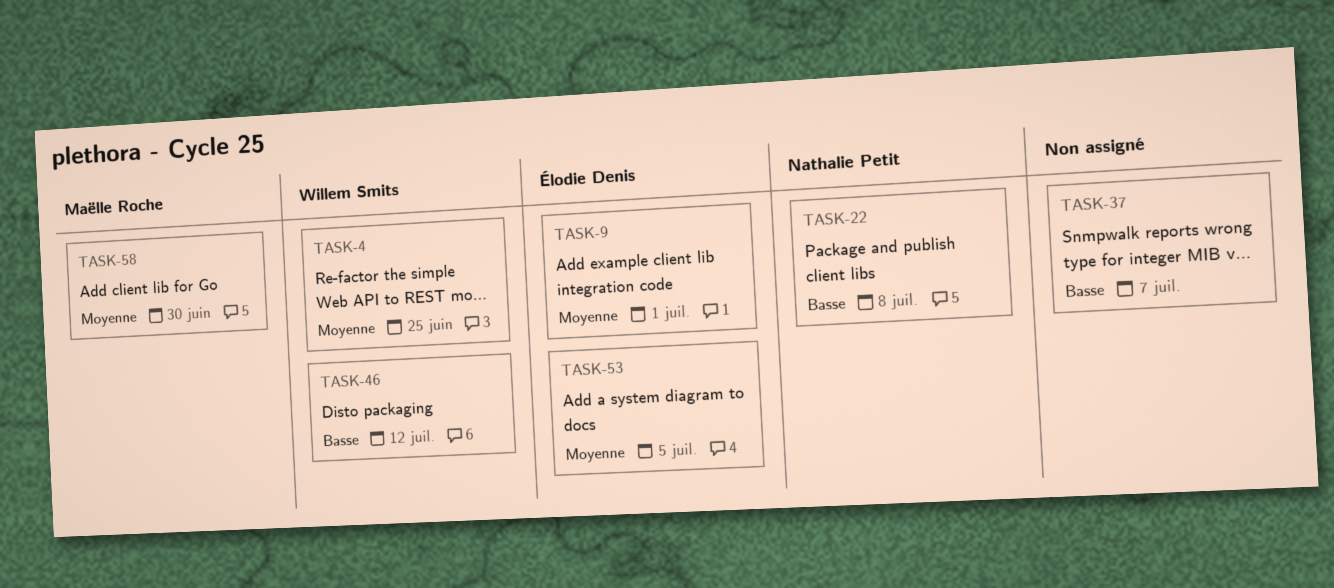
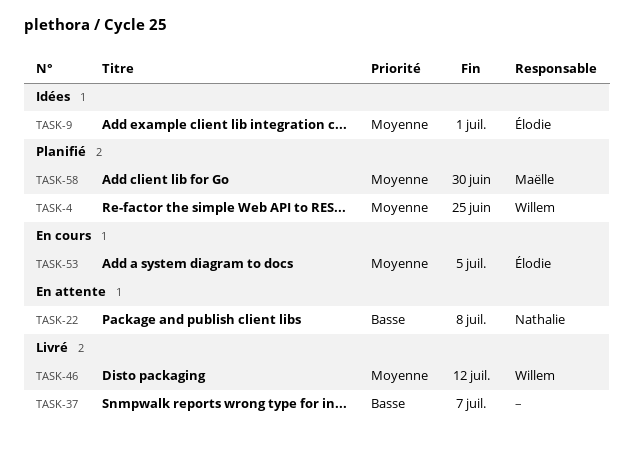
TASK-46, priority: Basse -> Moyenne

